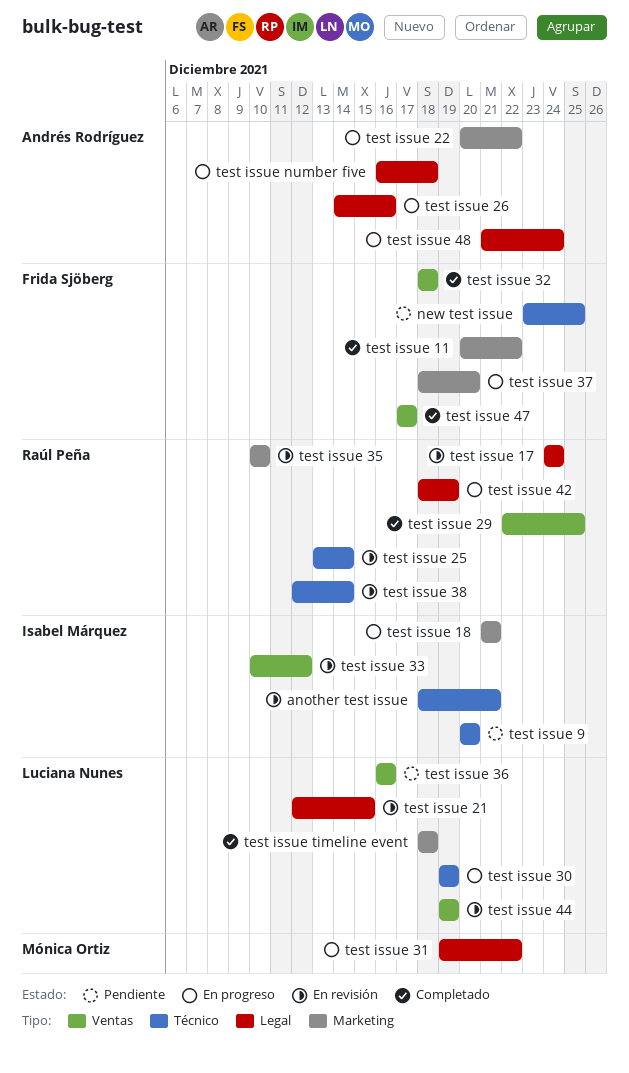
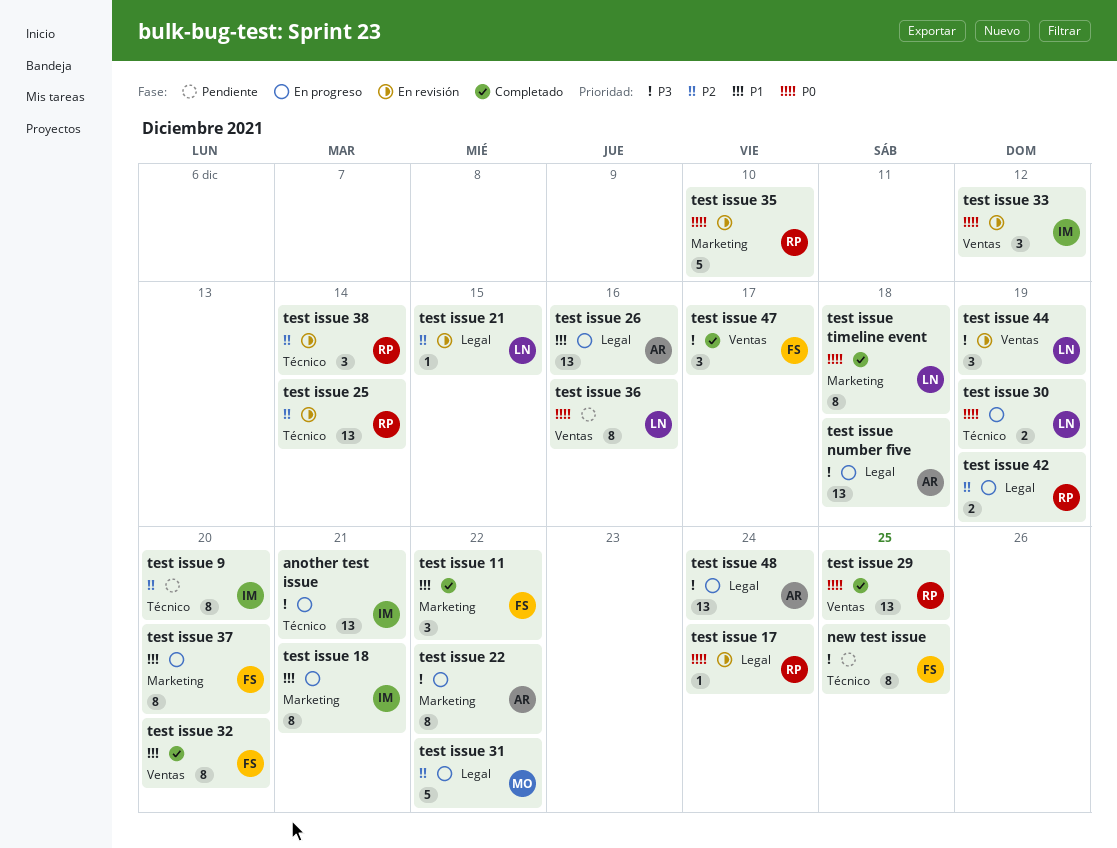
another test issue, status: En revisión -> En progreso
test issue 32, due: Dec 18 -> Dec 20

